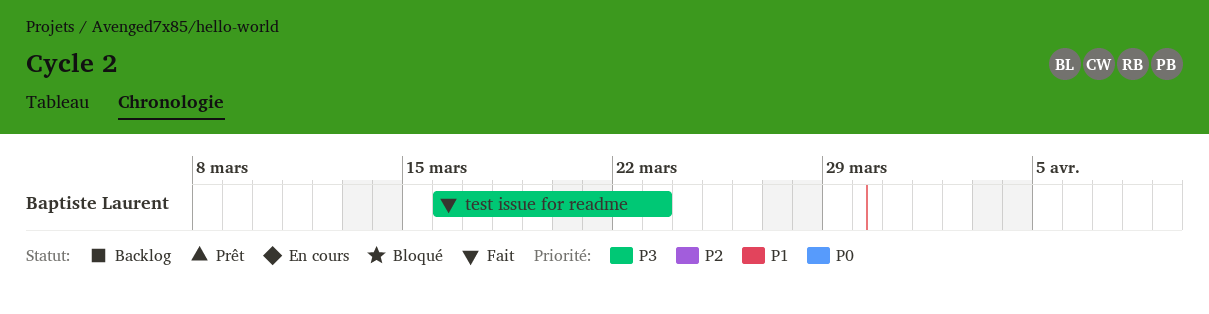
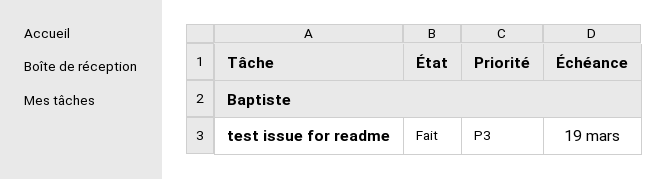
test issue for readme, due: Mar 23 -> Mar 19

